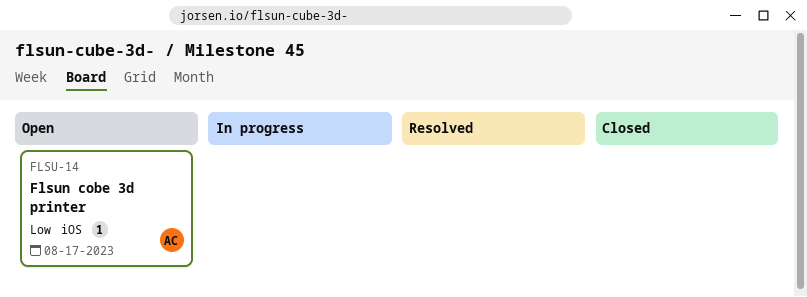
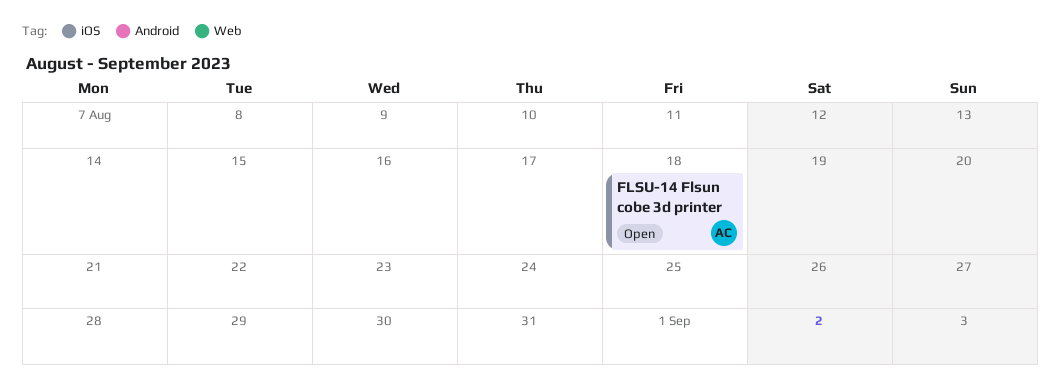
FLSU-14, due: Aug 17 -> Aug 18

